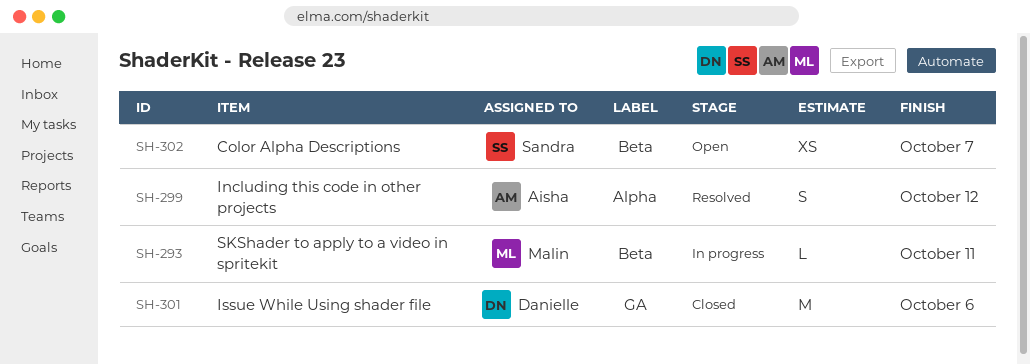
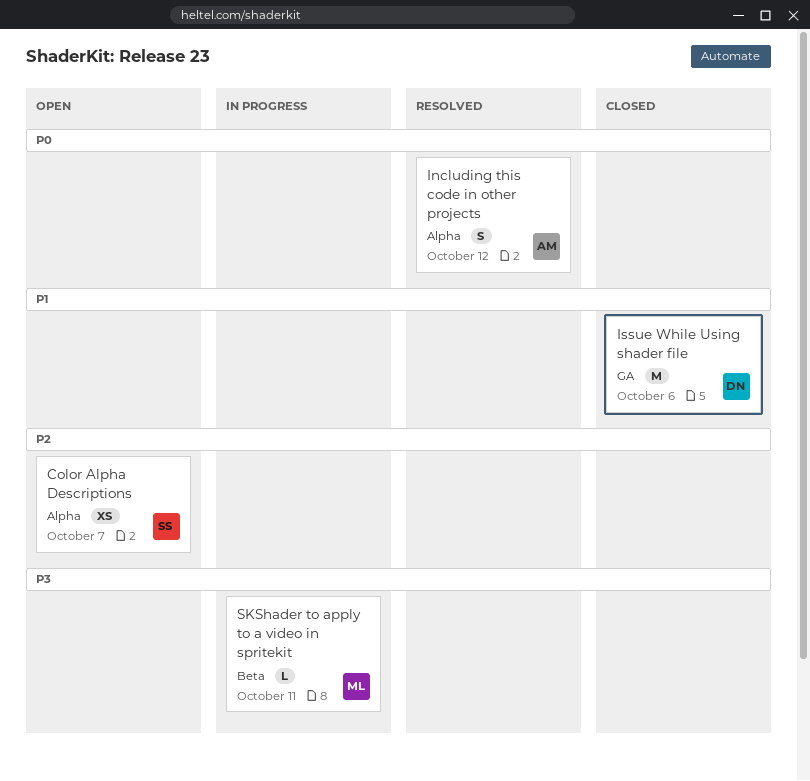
Color Alpha Descriptions, label: Beta -> Alpha

